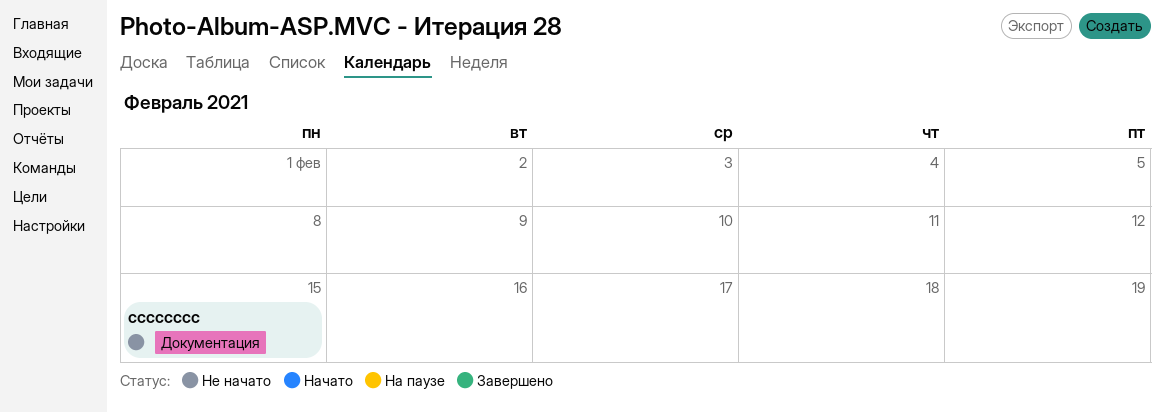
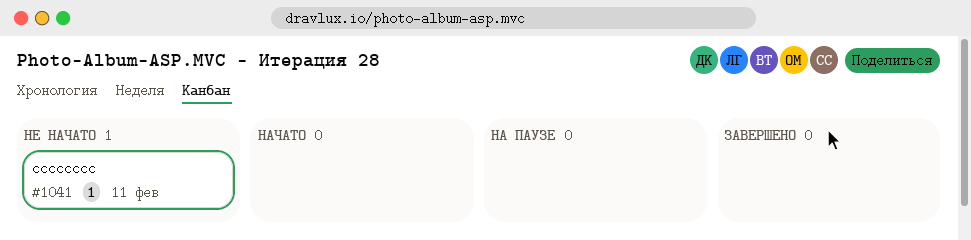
сссссссс, due: Feb 15 -> Feb 11

